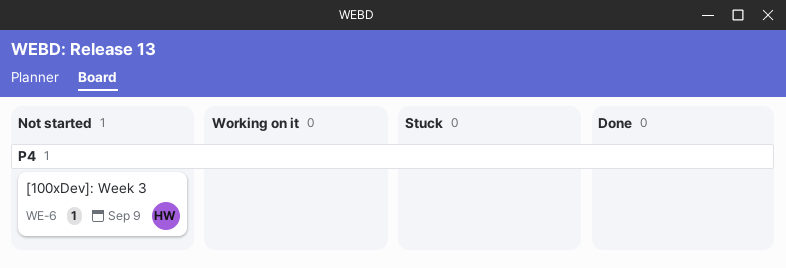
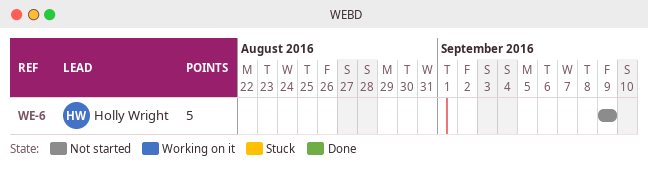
WE-6, estimate: 1 -> 5

